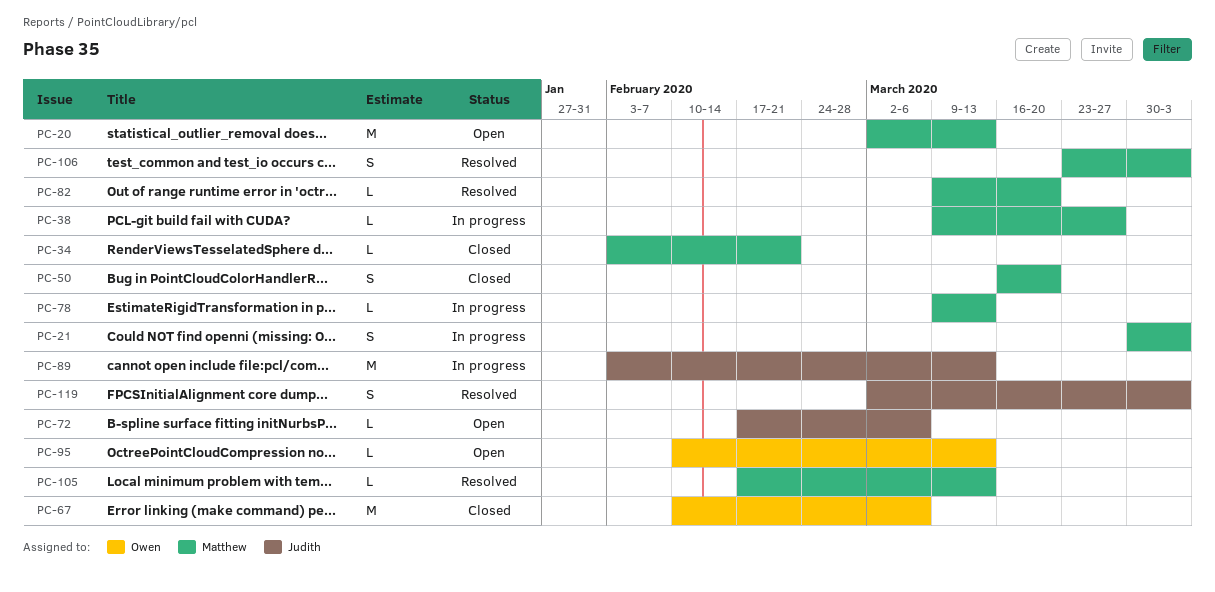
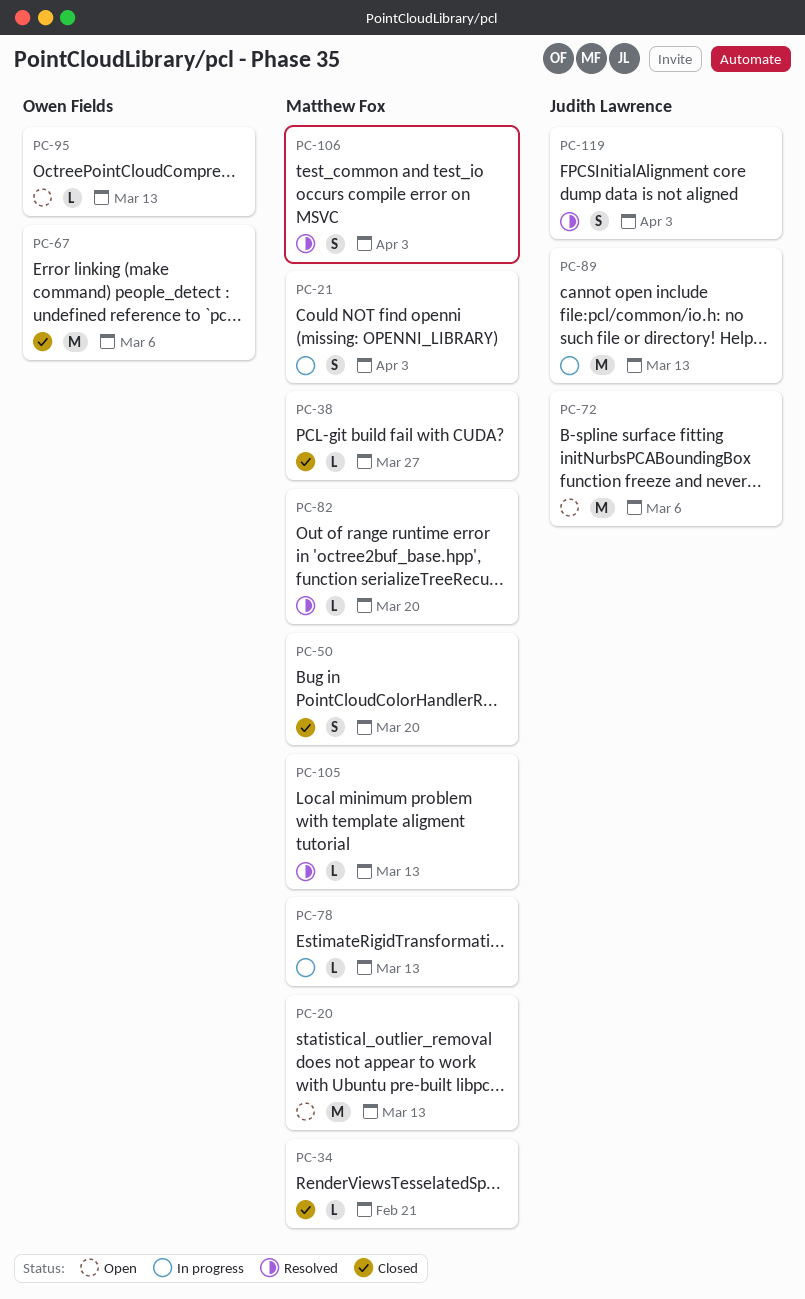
PC-38, status: In progress -> Closed
PC-72, estimate: L -> M

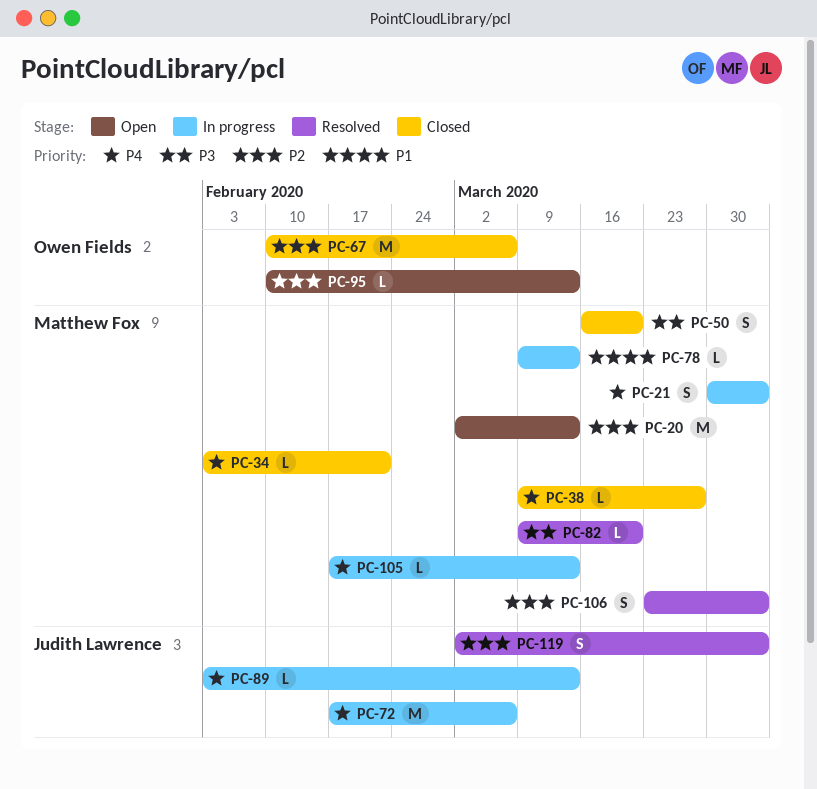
PC-72, status: Open -> In progress
PC-89, estimate: M -> L
PC-105, status: Resolved -> In progress

